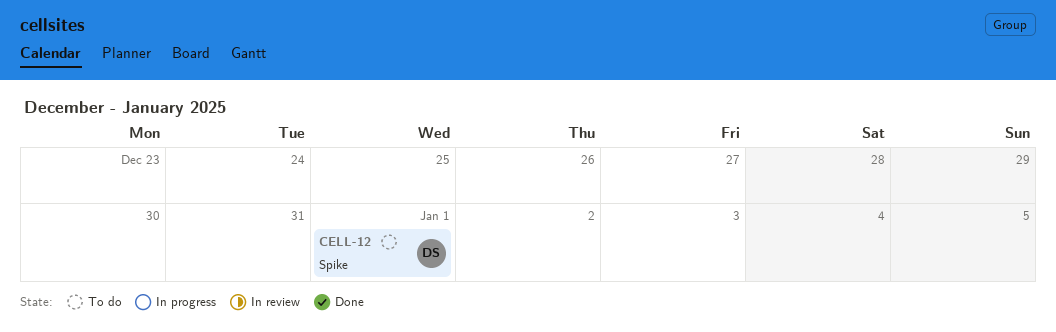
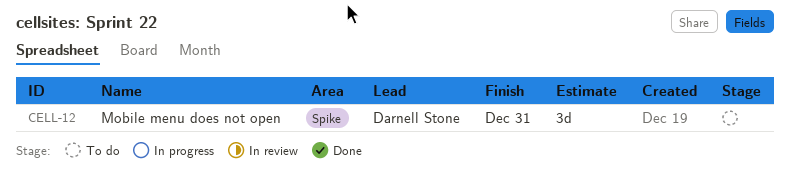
CELL-12, due: Jan 1 -> Dec 31

